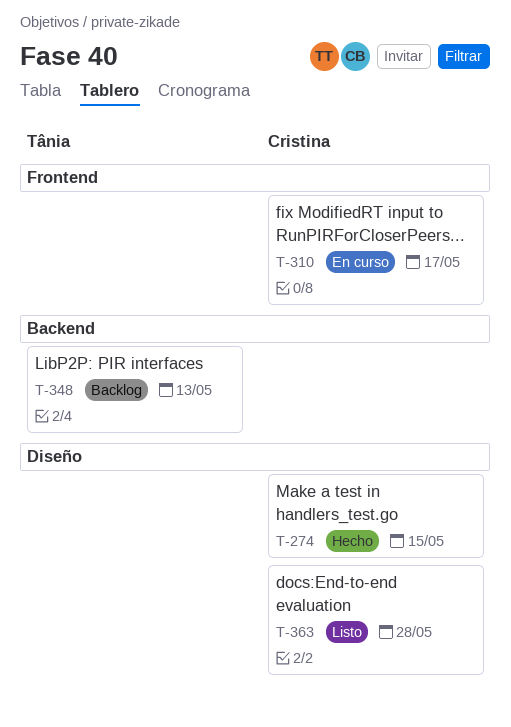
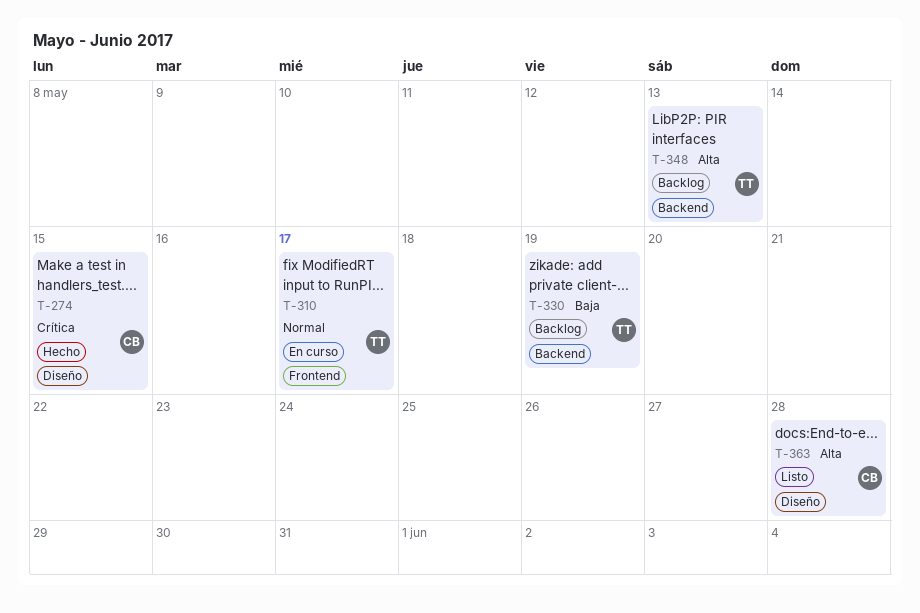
T-310, owner: Cristina -> Tânia
T-330: none -> present

